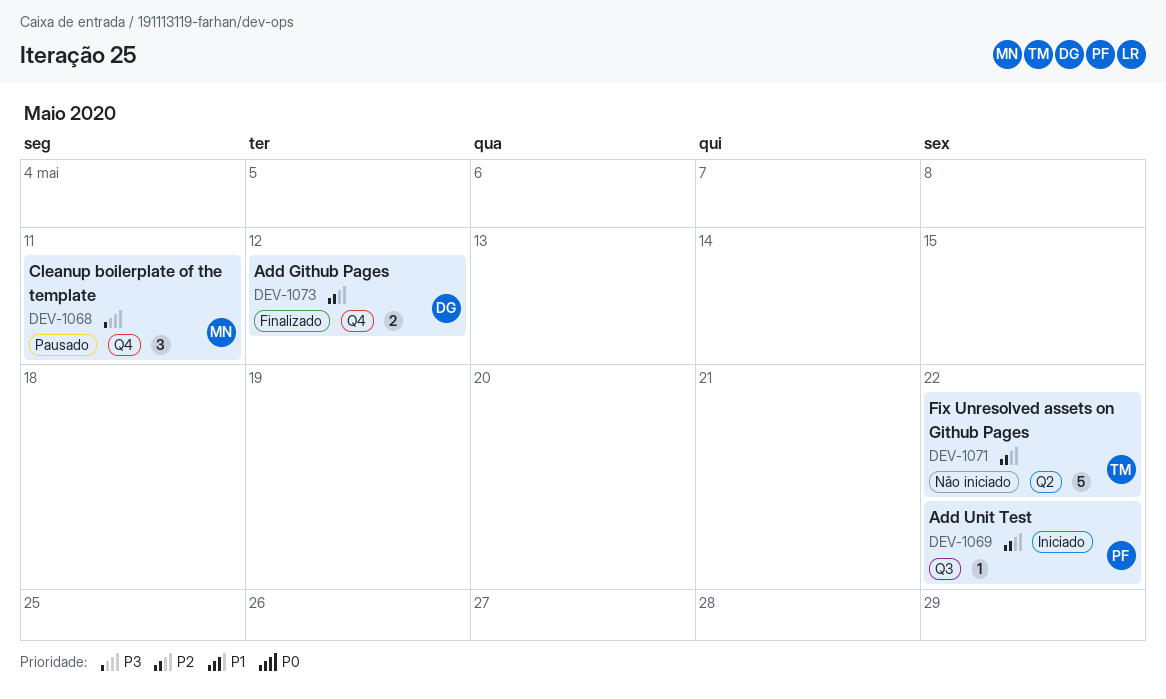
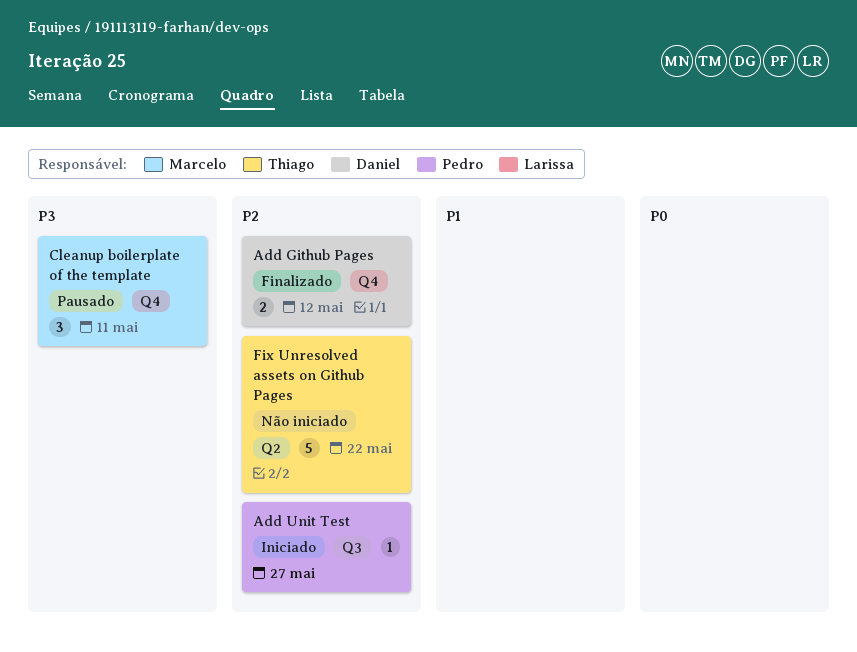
Add Unit Test, due: May 22 -> May 27

